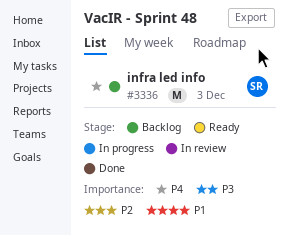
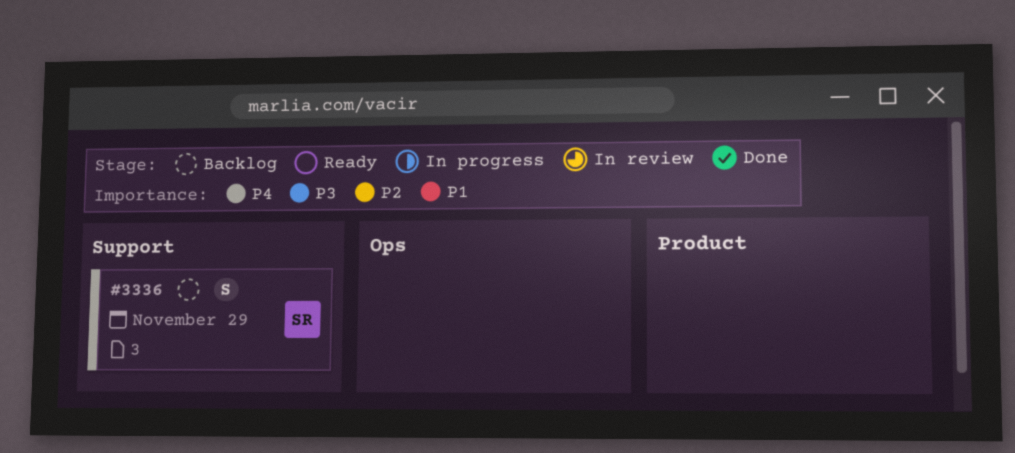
#3336, estimate: M -> S
#3336, due: Dec 3 -> Nov 29

